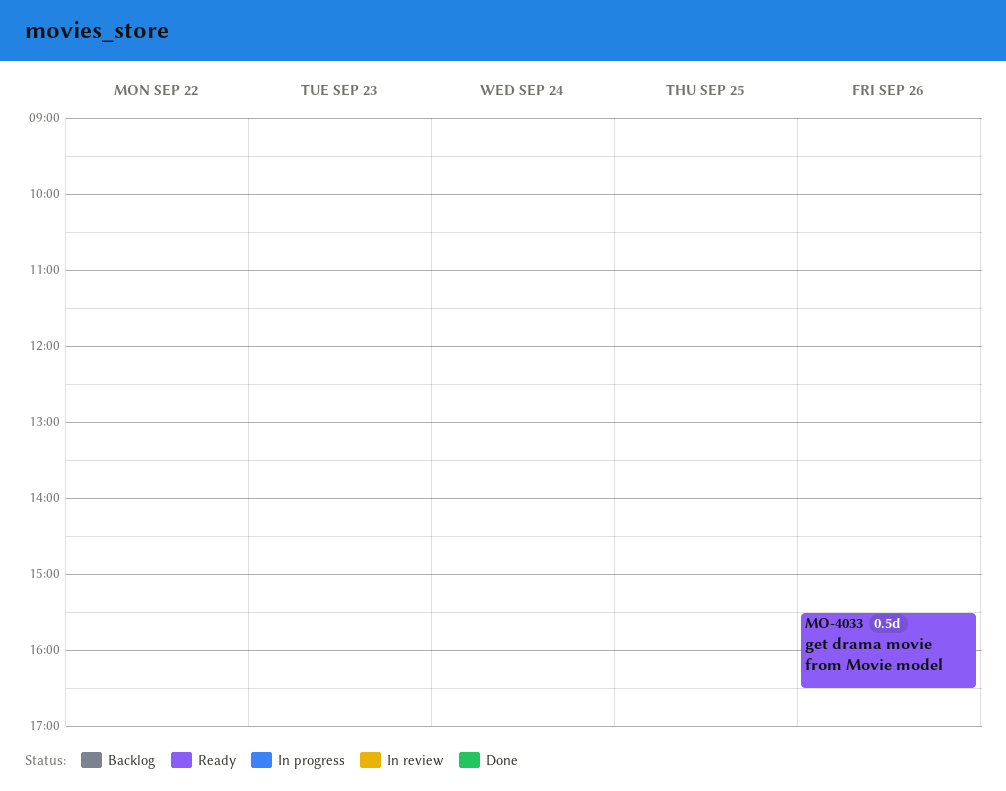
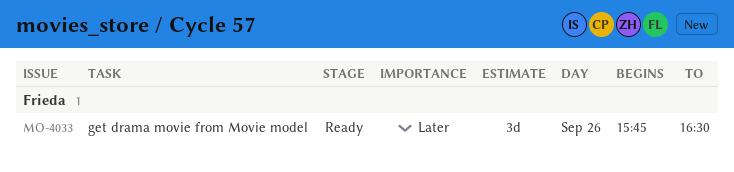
MO-4033, estimate: 0.5d -> 3d
MO-4033, begins: 15:30 -> 15:45

